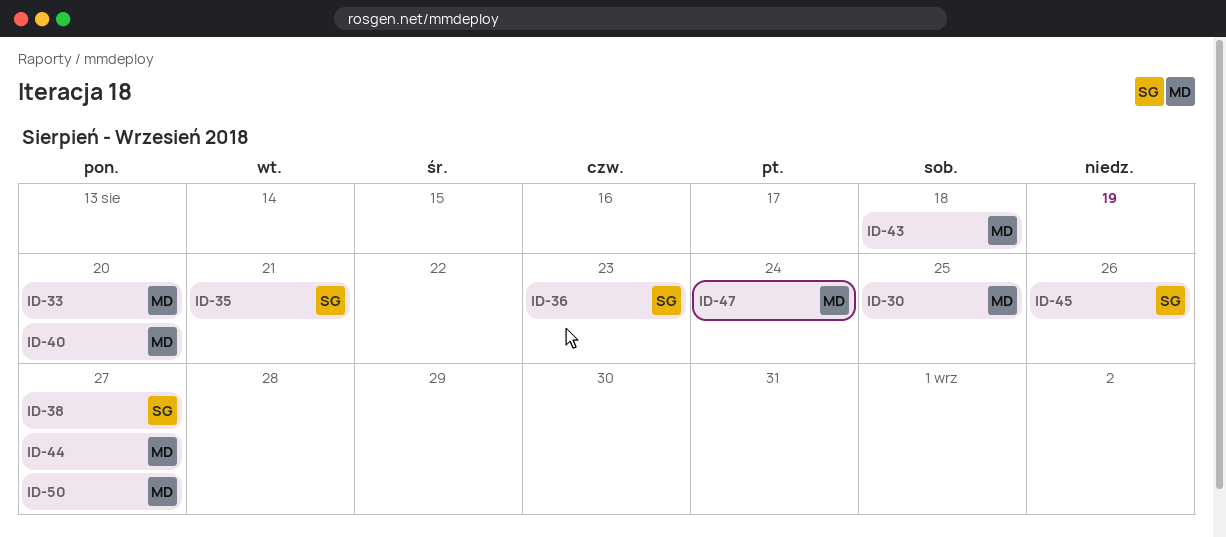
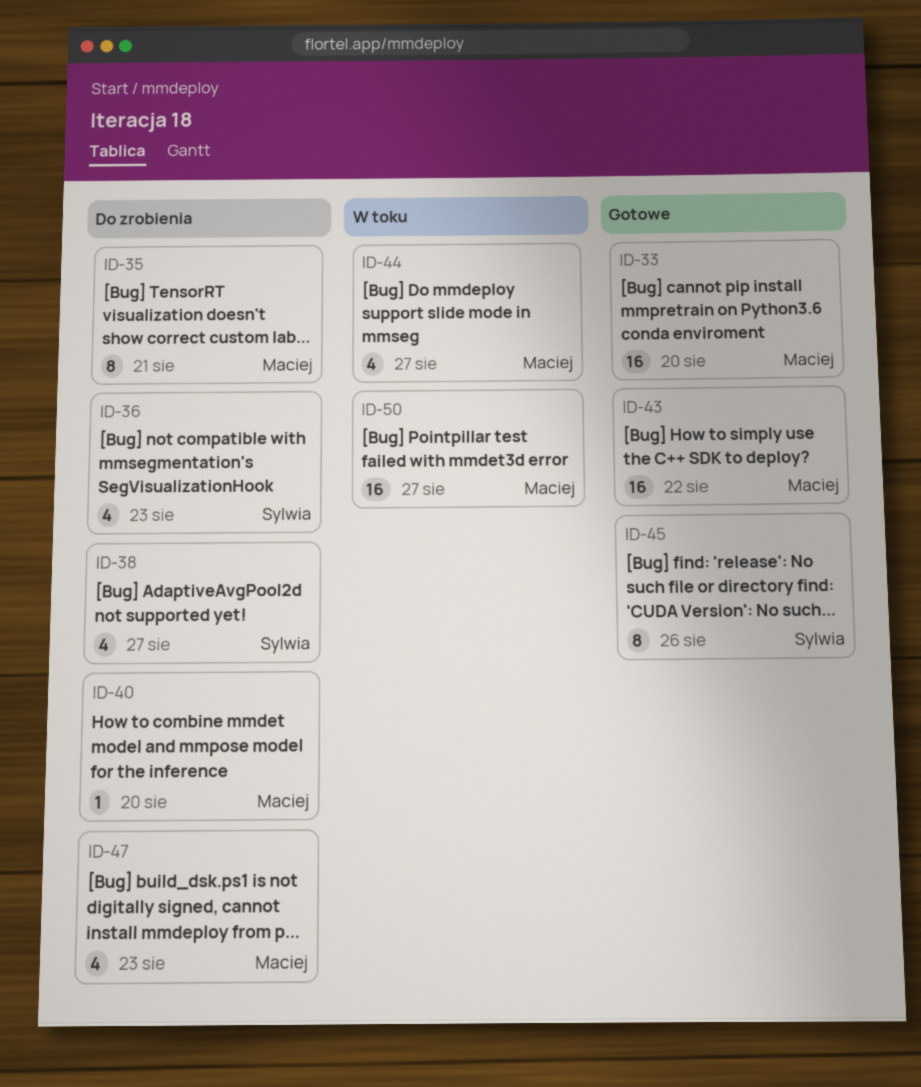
ID-30: present -> none
ID-35, owner: Sylwia -> Maciej
ID-43, due: Aug 18 -> Aug 22
ID-47, due: Aug 24 -> Aug 23

